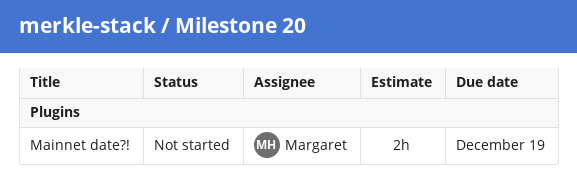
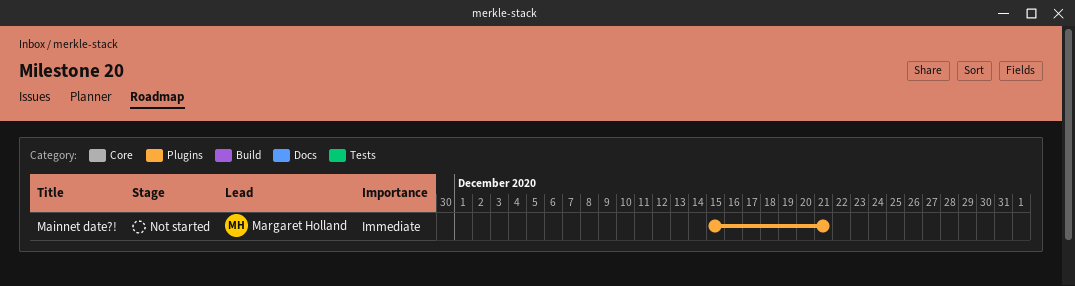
Mainnet date?!, due: Dec 19 -> Dec 21

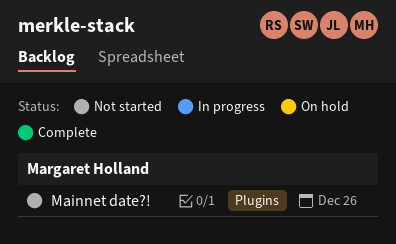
Mainnet date?!, due: Dec 21 -> Dec 26

